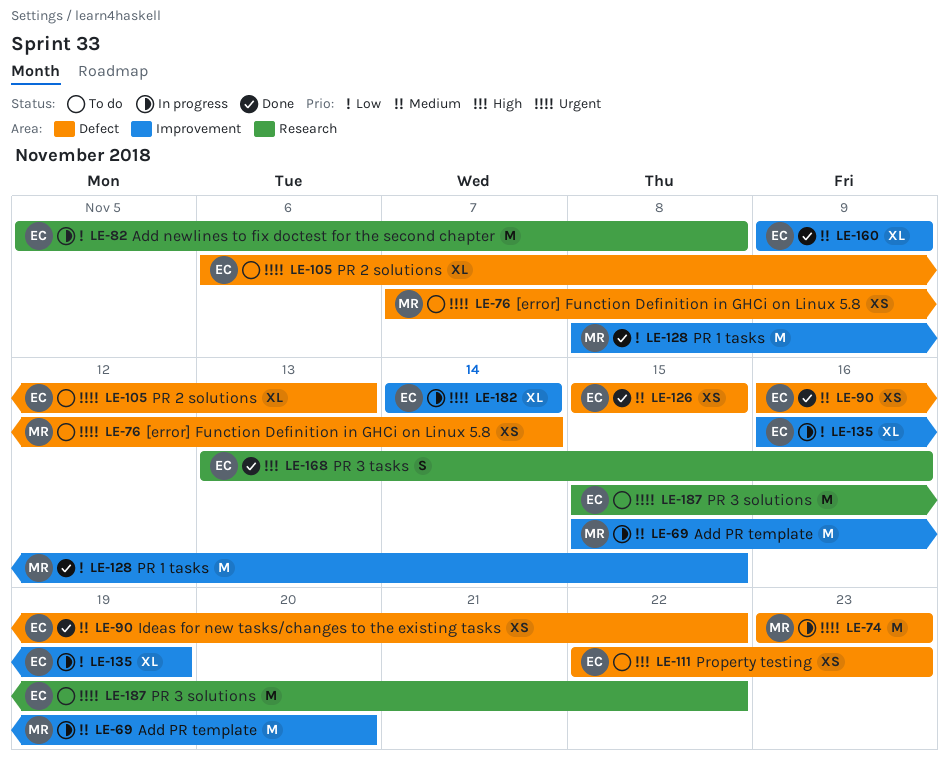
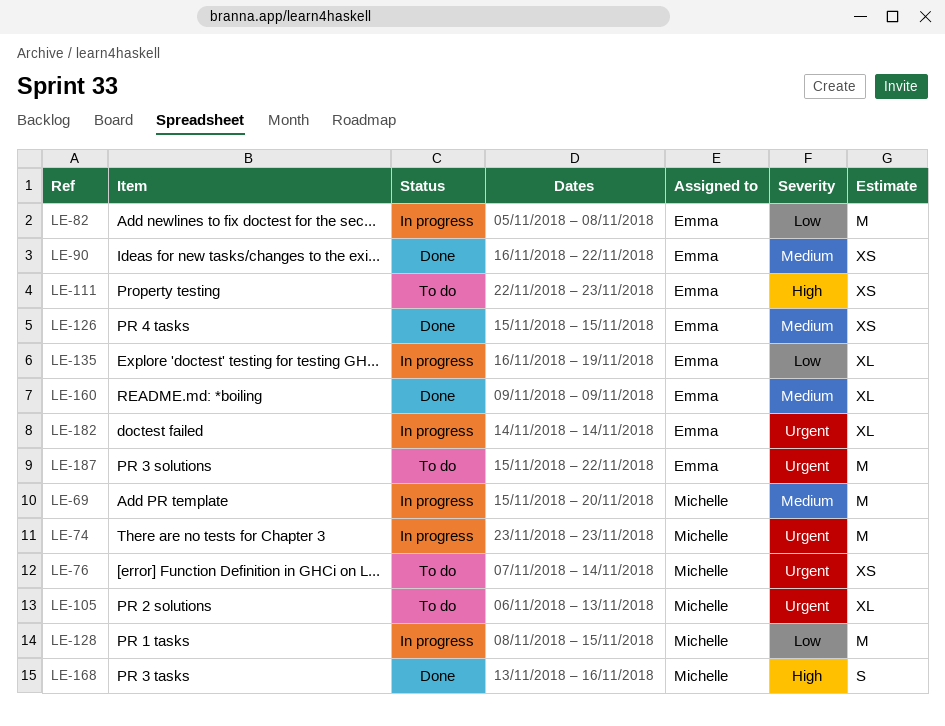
LE-105, owner: Emma -> Michelle
LE-128, status: Done -> In progress
LE-168, owner: Emma -> Michelle

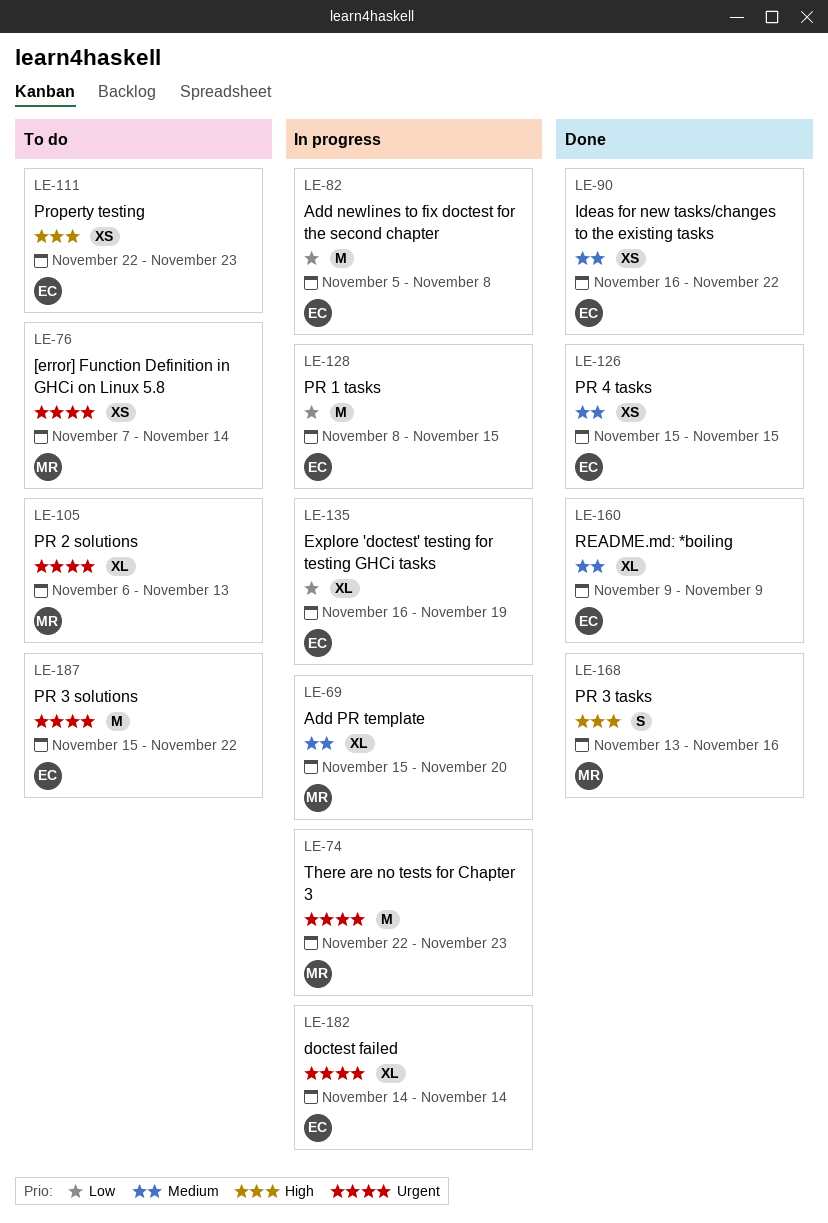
LE-69, estimate: M -> XL
LE-74, start: Nov 23 -> Nov 22
LE-128, owner: Michelle -> Emma

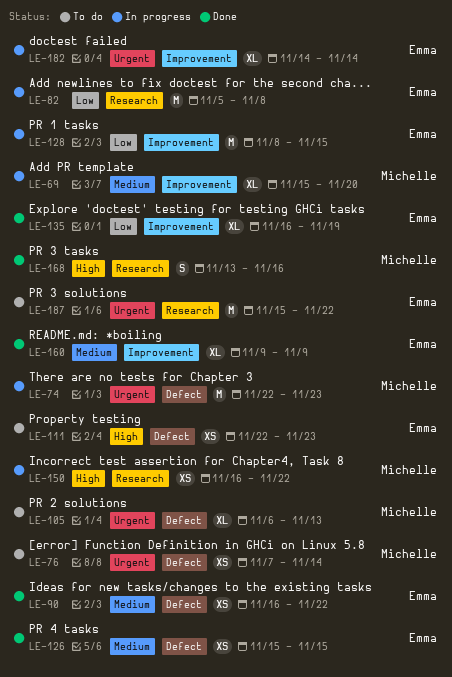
LE-135, status: In progress -> Done
LE-150: none -> present

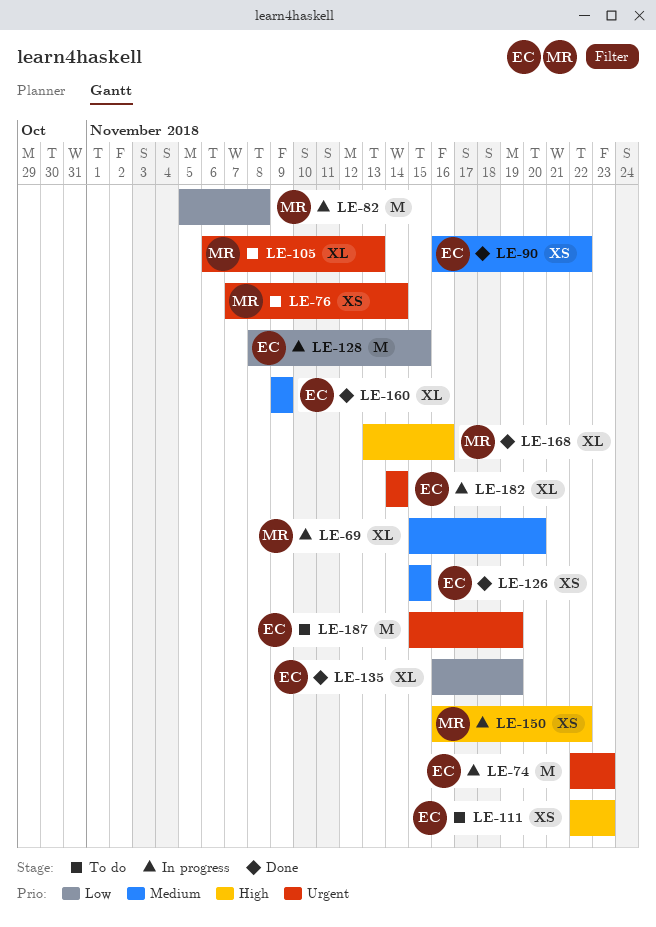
LE-74, owner: Michelle -> Emma
LE-82, owner: Emma -> Michelle
LE-168, estimate: S -> XL
LE-187, due: Nov 22 -> Nov 19

